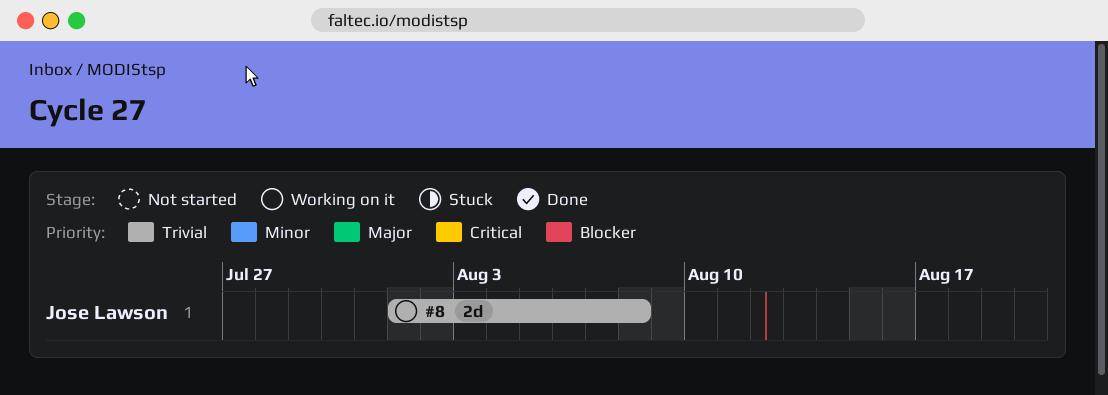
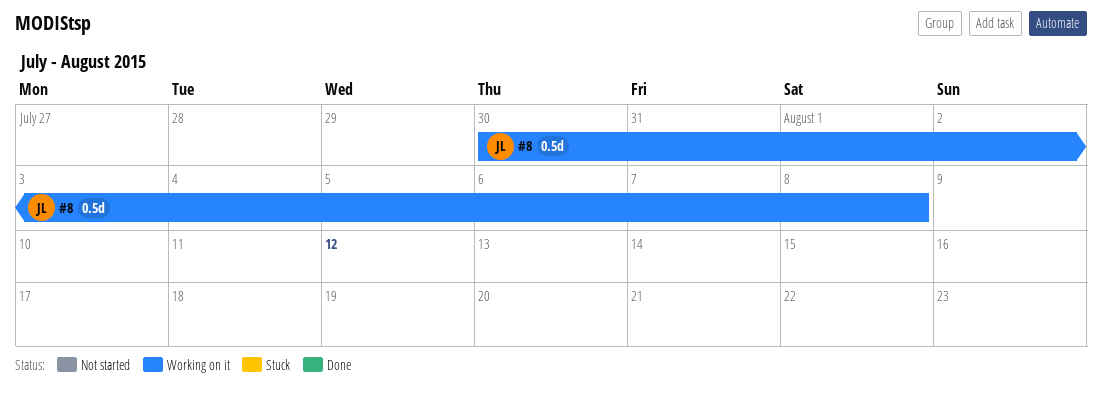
#8, estimate: 2d -> 0.5d
#8, start: Aug 1 -> Jul 30

